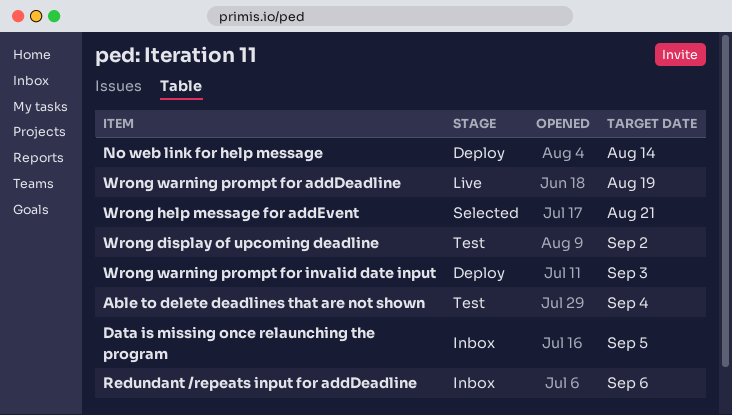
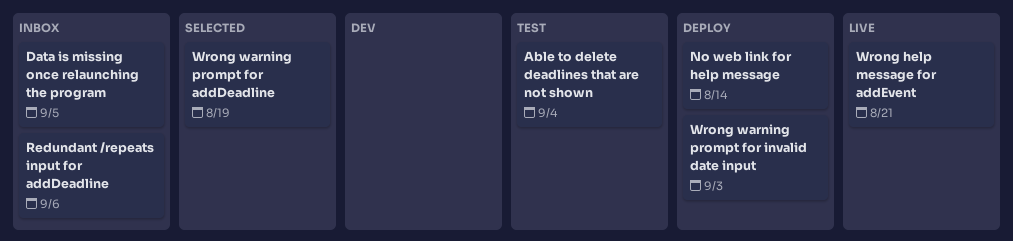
Wrong display of upcoming deadline: present -> none
Wrong help message for addEvent, status: Selected -> Live
Wrong warning prompt for addDeadline, status: Live -> Selected

